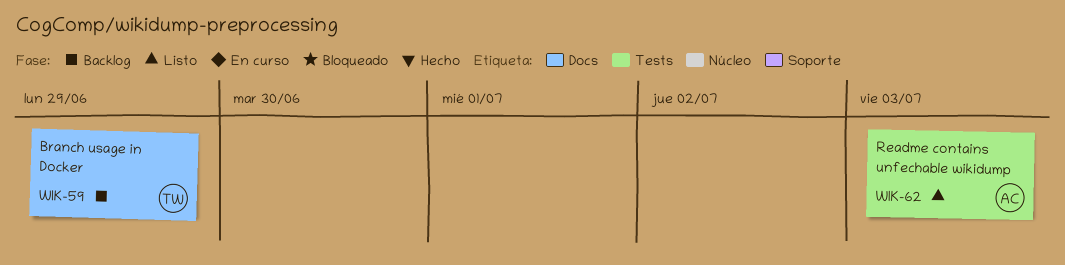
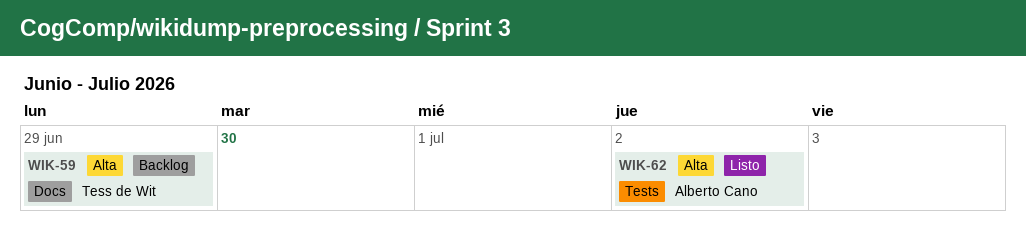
WIK-62, due: Jul 3 -> Jul 2

